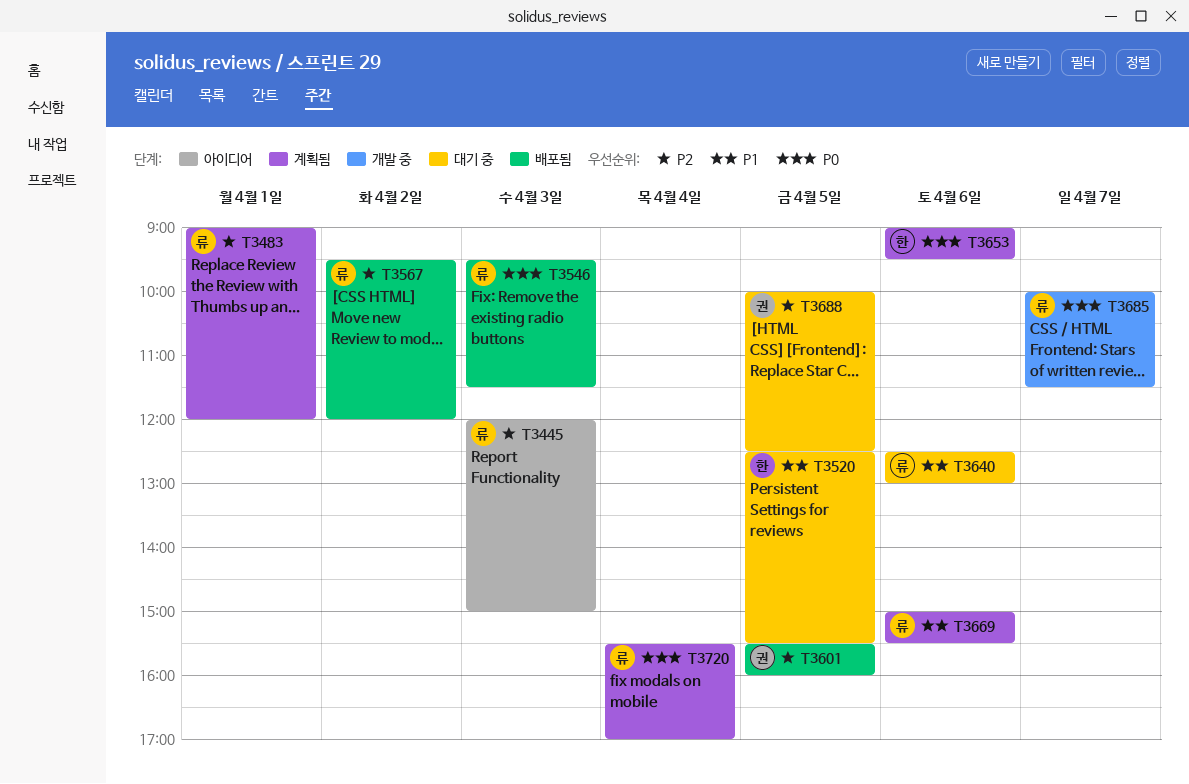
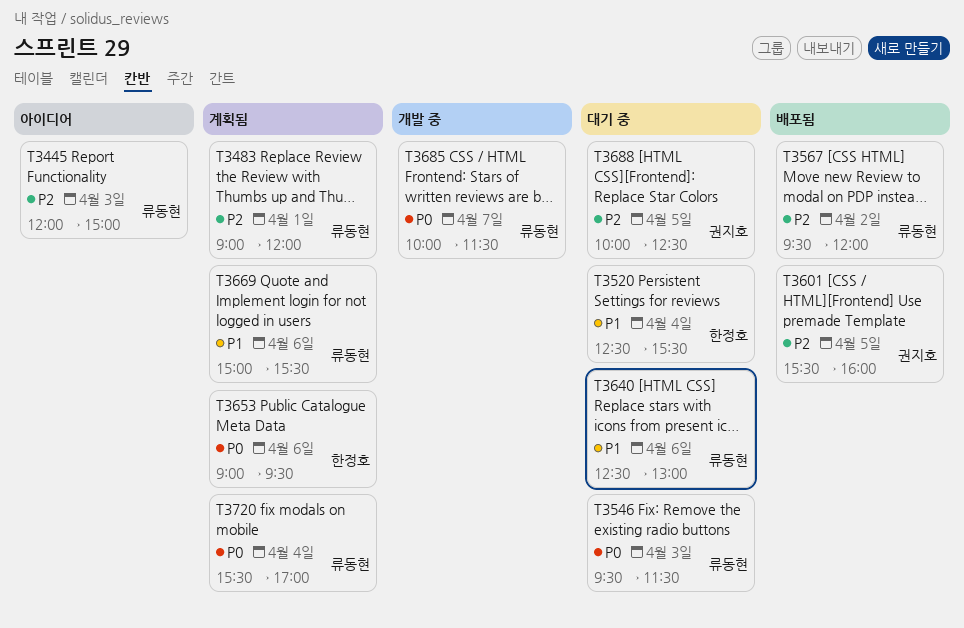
T3520, day: Apr 5 -> Apr 4
T3546, status: 배포됨 -> 대기 중

